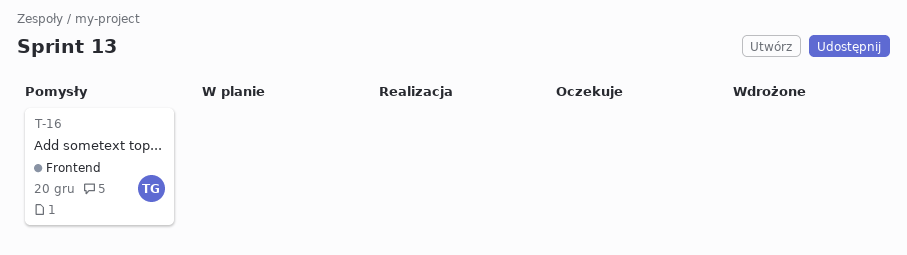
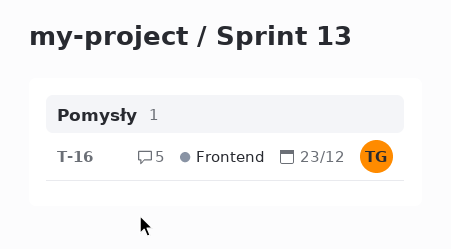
T-16, due: Dec 20 -> Dec 23

